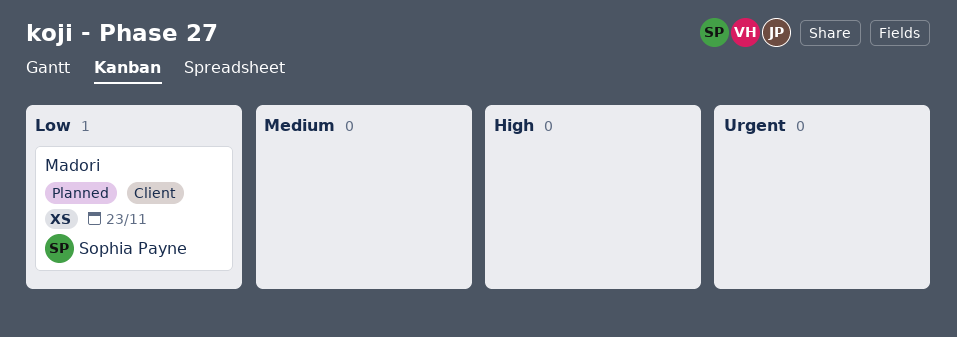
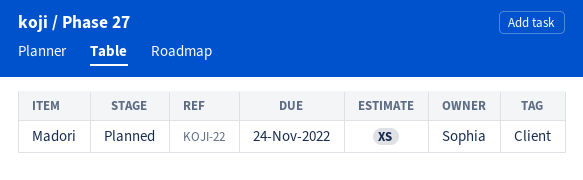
Madori, due: Nov 23 -> Nov 24

